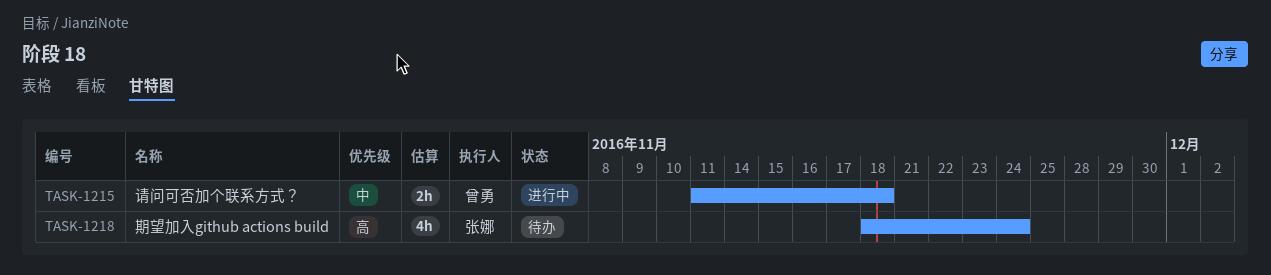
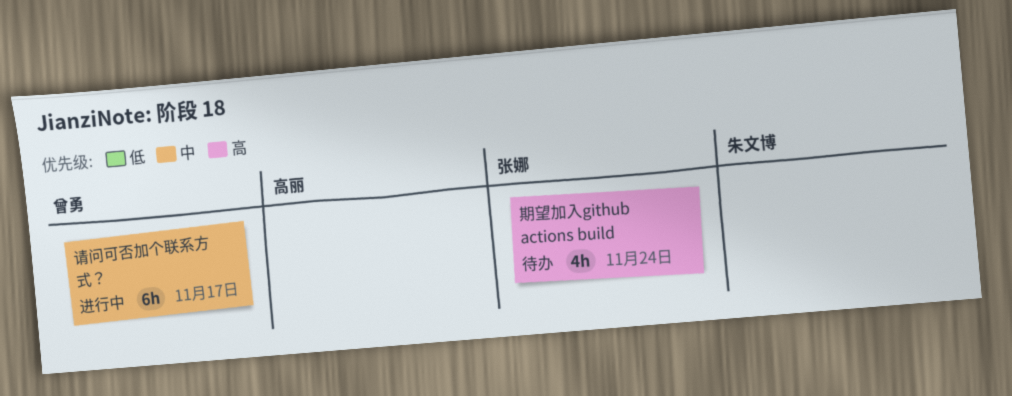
请问可否加个联系方式？, estimate: 2h -> 6h
请问可否加个联系方式？, due: Nov 18 -> Nov 17

